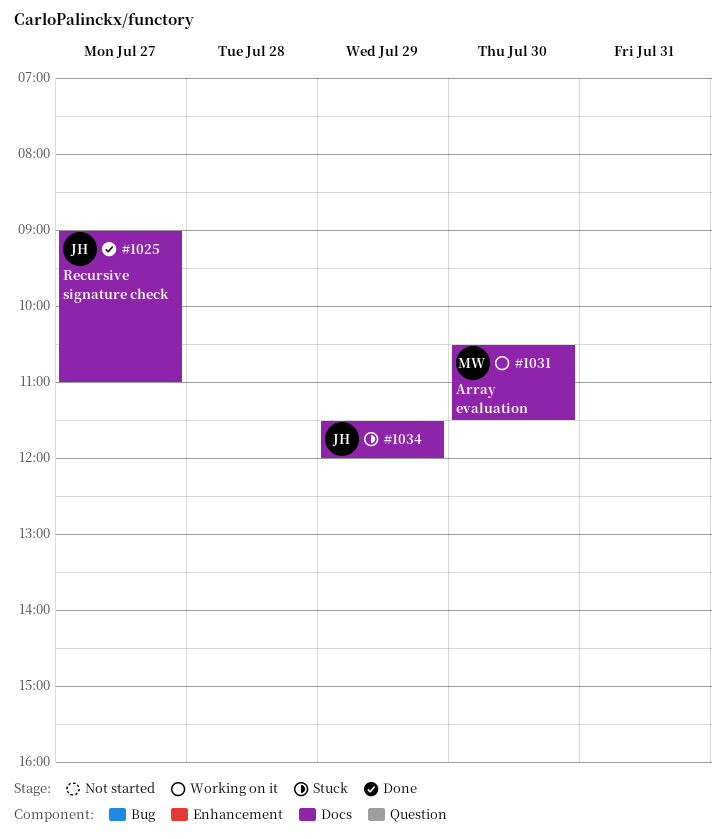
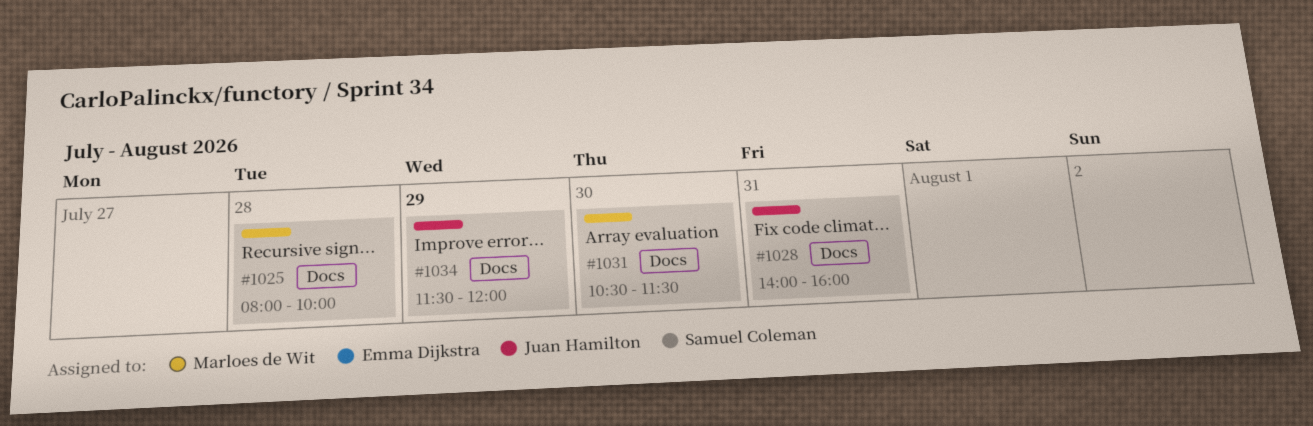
#1025, owner: Juan Hamilton -> Marloes de Wit
#1025, day: Jul 27 -> Jul 28
#1025, begins: 09:00 -> 08:00
#1025, ends: 11:00 -> 10:00
#1028: none -> present

